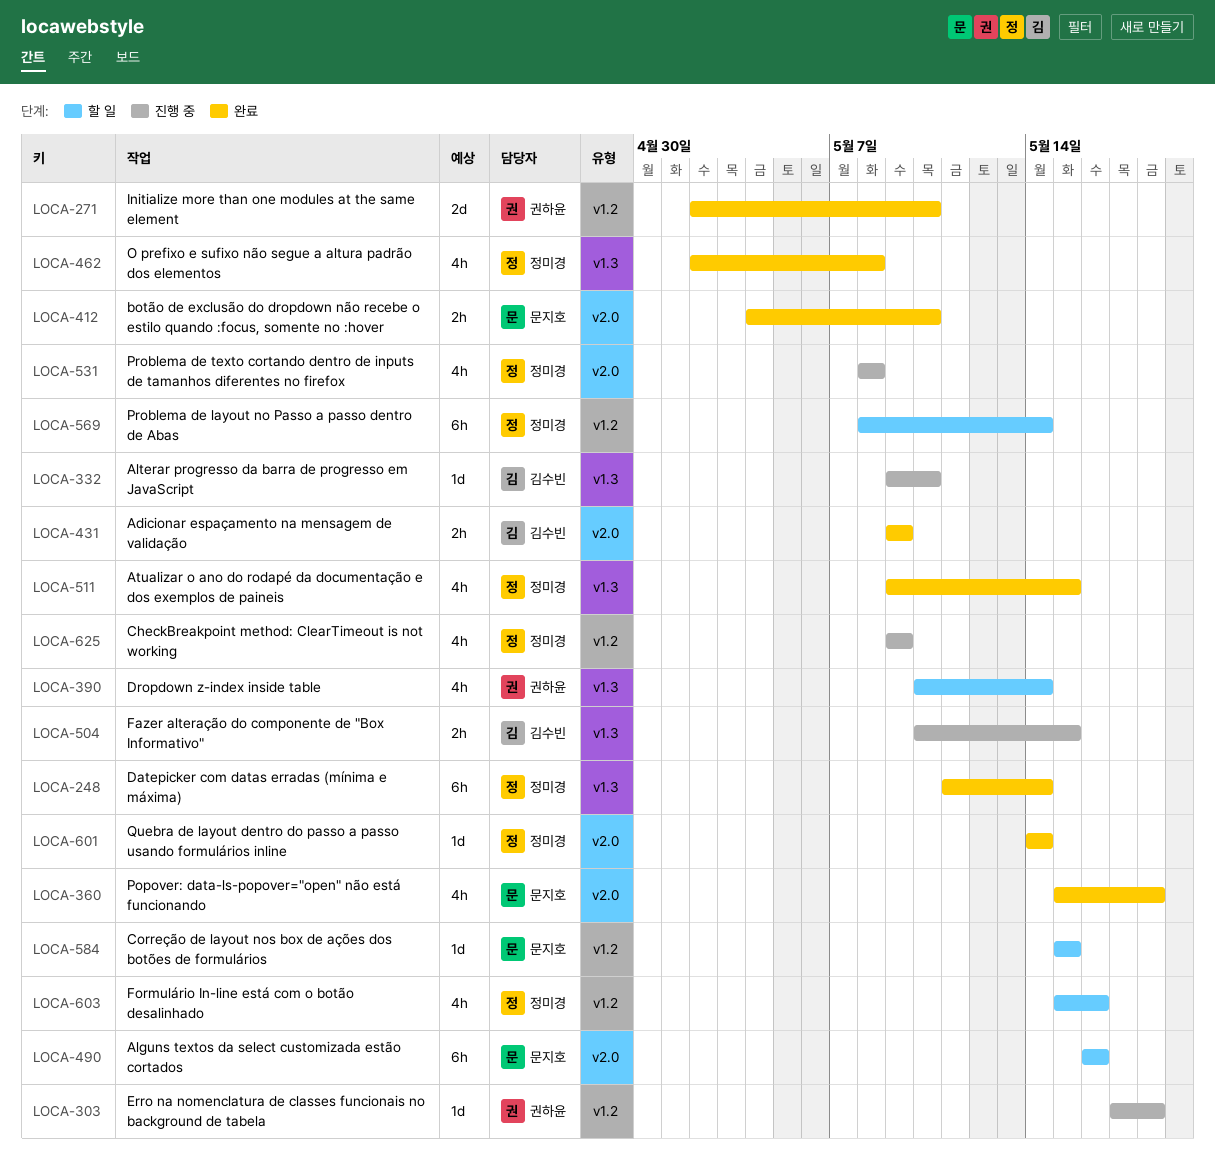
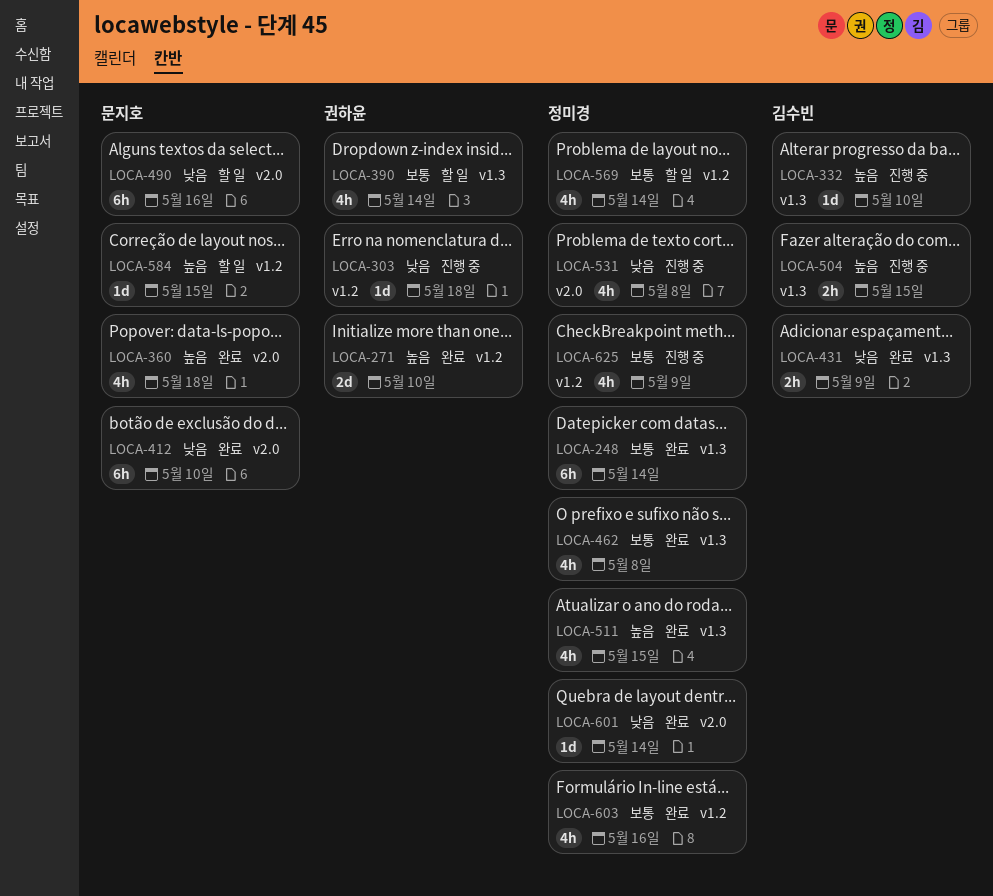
LOCA-412, estimate: 2h -> 6h
LOCA-431, label: v2.0 -> v1.3
LOCA-569, estimate: 6h -> 4h
LOCA-603, status: 할 일 -> 완료

